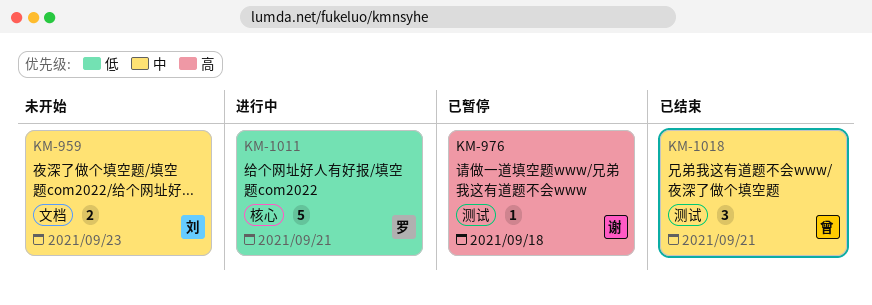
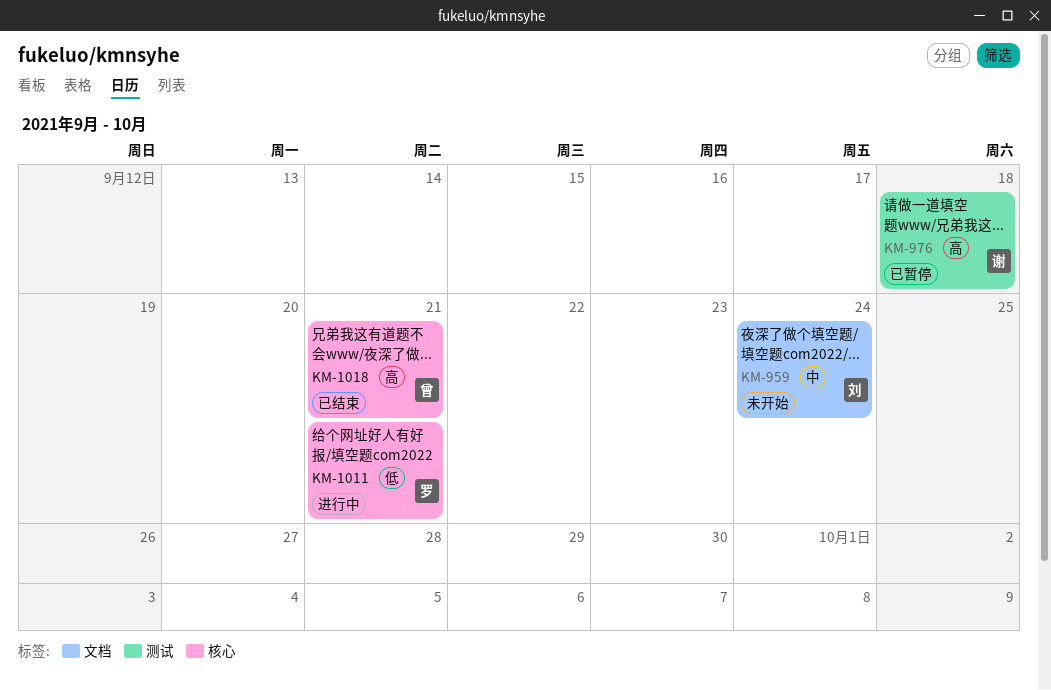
KM-959, due: Sep 23 -> Sep 24
KM-1018, priority: 中 -> 高
KM-1018, label: 测试 -> 核心

